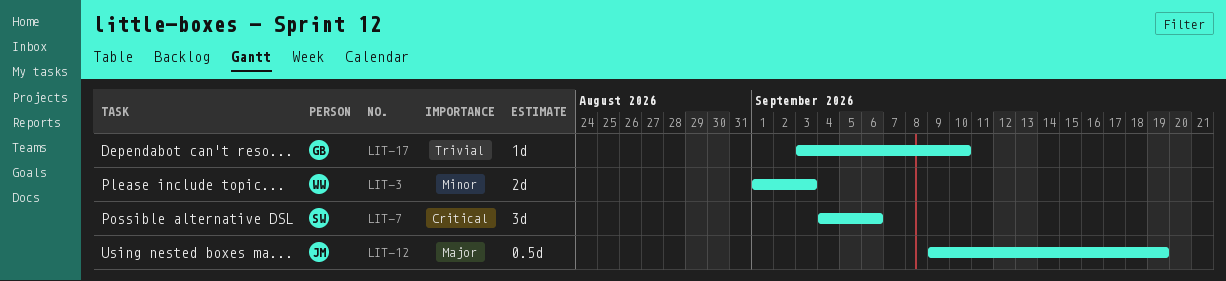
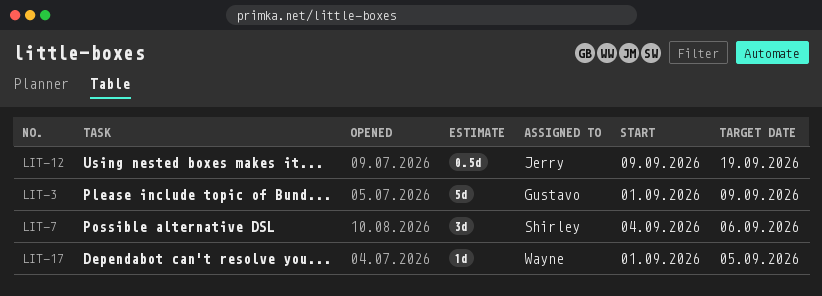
LIT-3, owner: Wayne -> Gustavo
LIT-3, estimate: 2d -> 5d
LIT-3, due: Sep 3 -> Sep 9
LIT-17, owner: Gustavo -> Wayne
LIT-17, start: Sep 3 -> Sep 1
LIT-17, due: Sep 10 -> Sep 5

